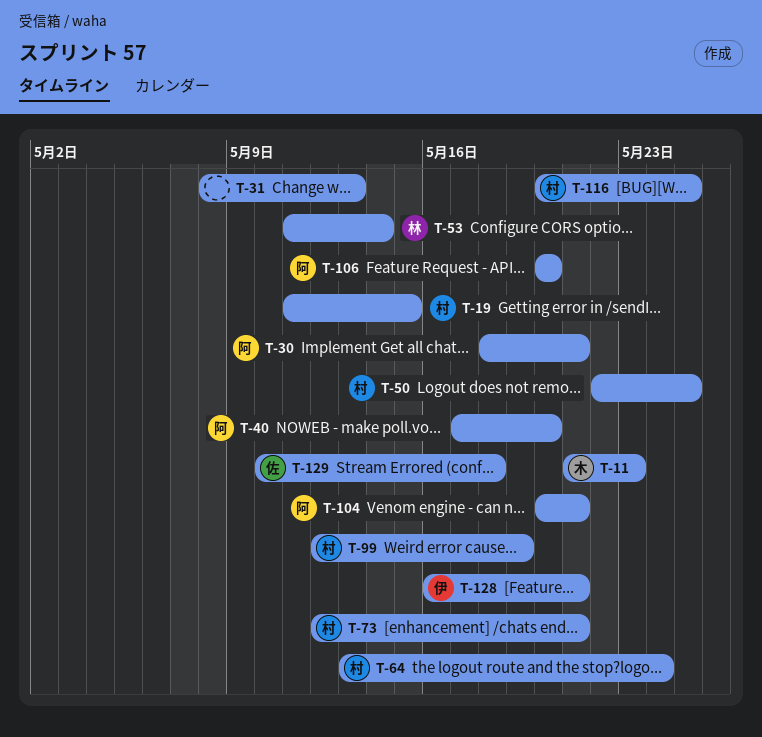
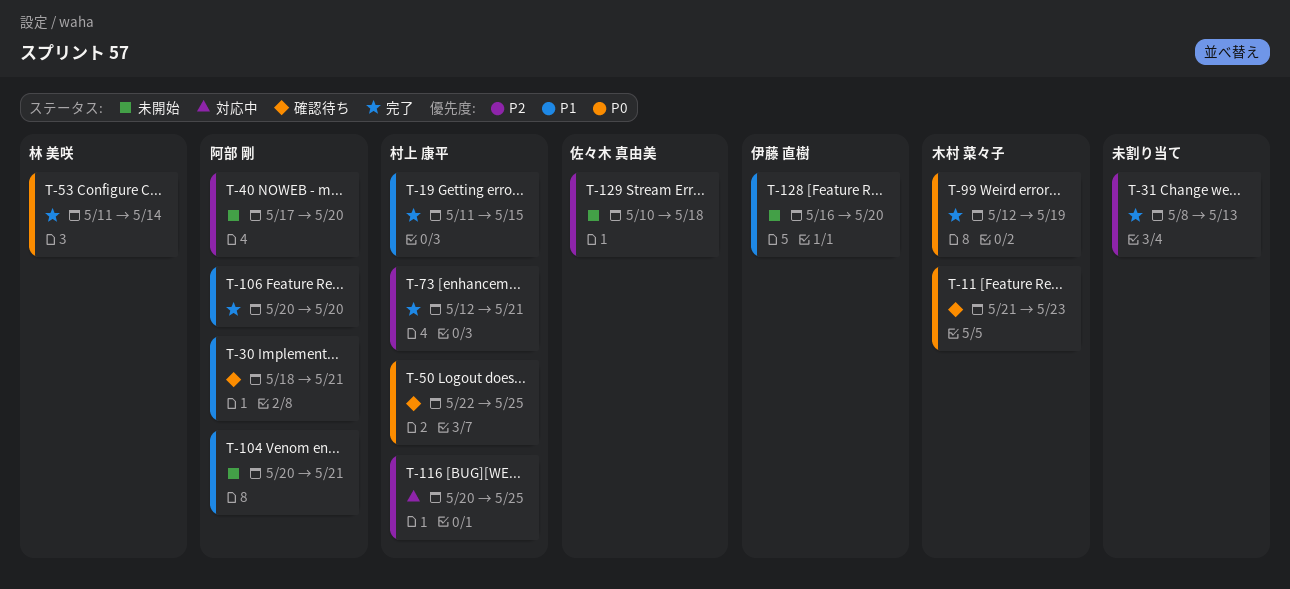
T-64: present -> none
T-99, owner: 村上 康平 -> 木村 菜々子
T-128, due: May 21 -> May 20

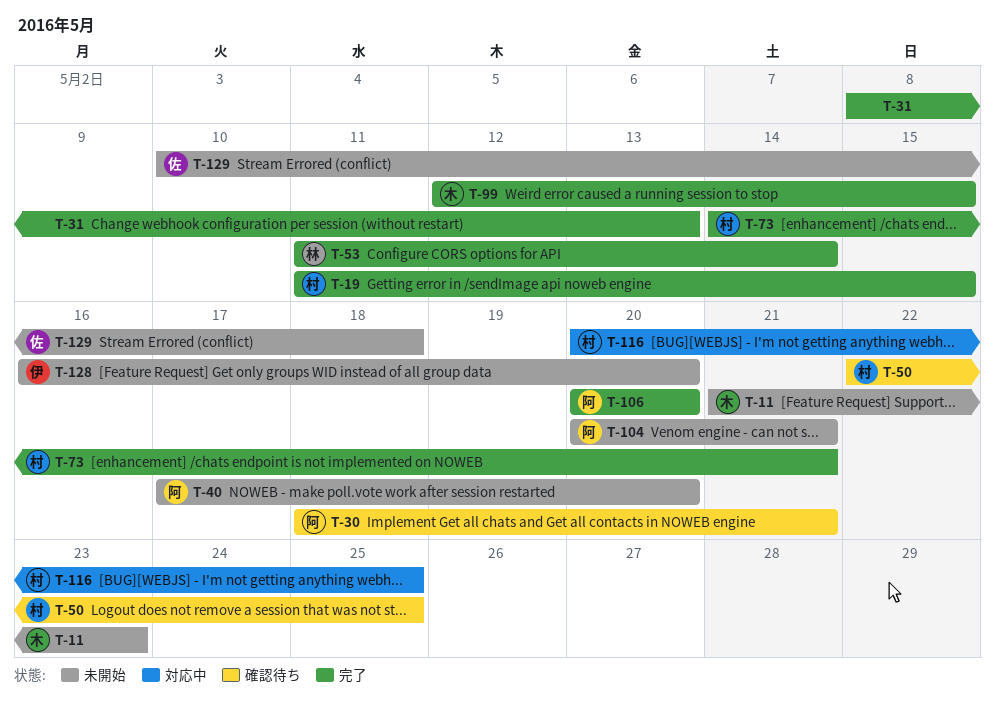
T-11, status: 確認待ち -> 未開始
T-73, start: May 12 -> May 14
T-99, due: May 19 -> May 15

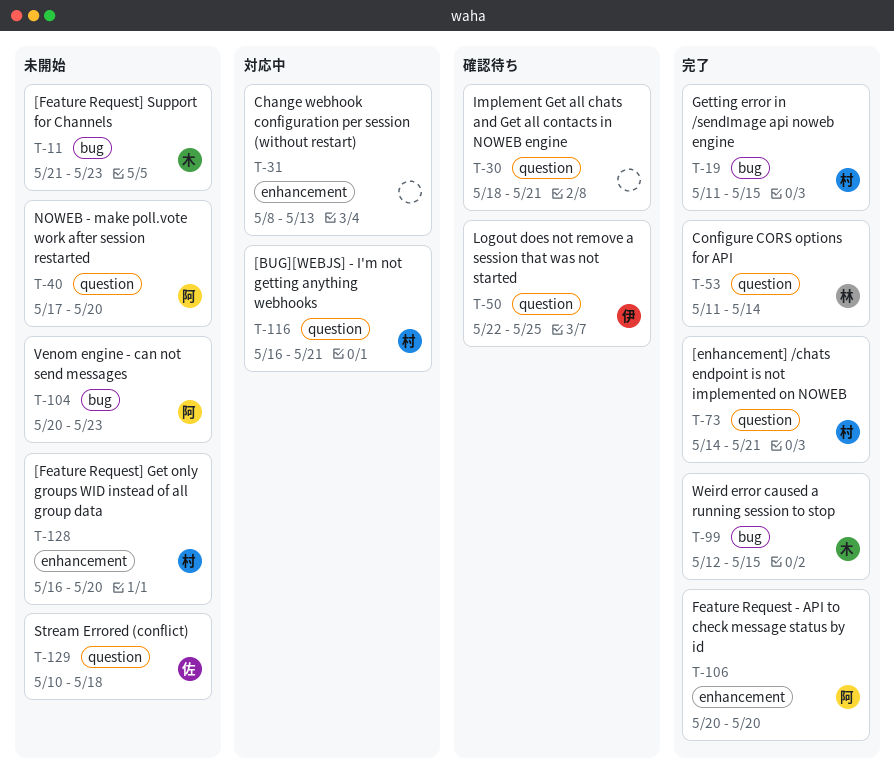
T-30, owner: 阿 -> none
T-31, status: 完了 -> 対応中
T-50, owner: 村 -> 伊
T-104, due: May 21 -> May 23
T-116, start: May 20 -> May 16
T-116, due: May 25 -> May 21
T-128, owner: 伊 -> 村

